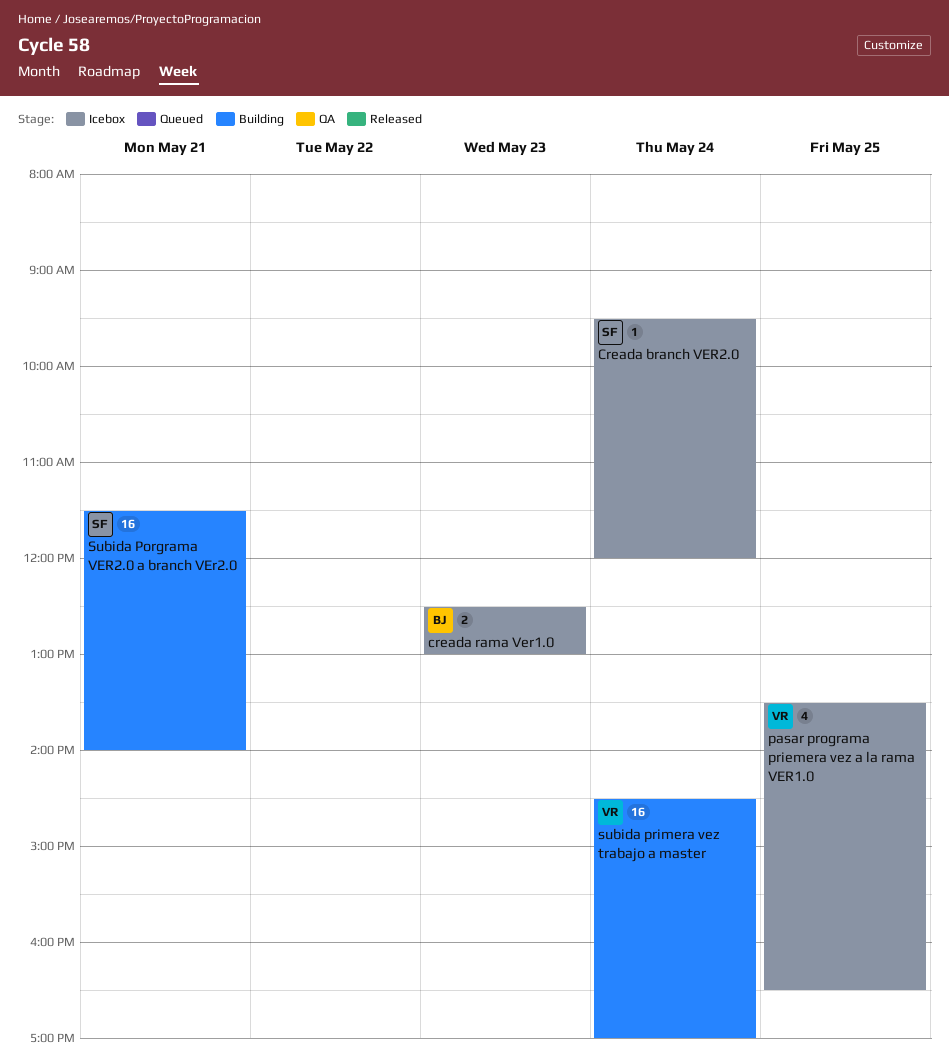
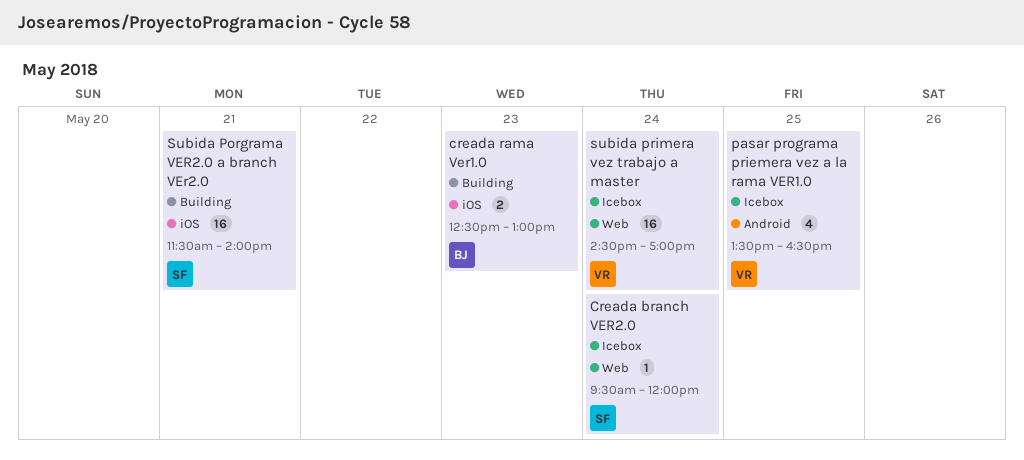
creada rama Ver1.0, status: Icebox -> Building
subida primera vez trabajo a master, status: Building -> Icebox

